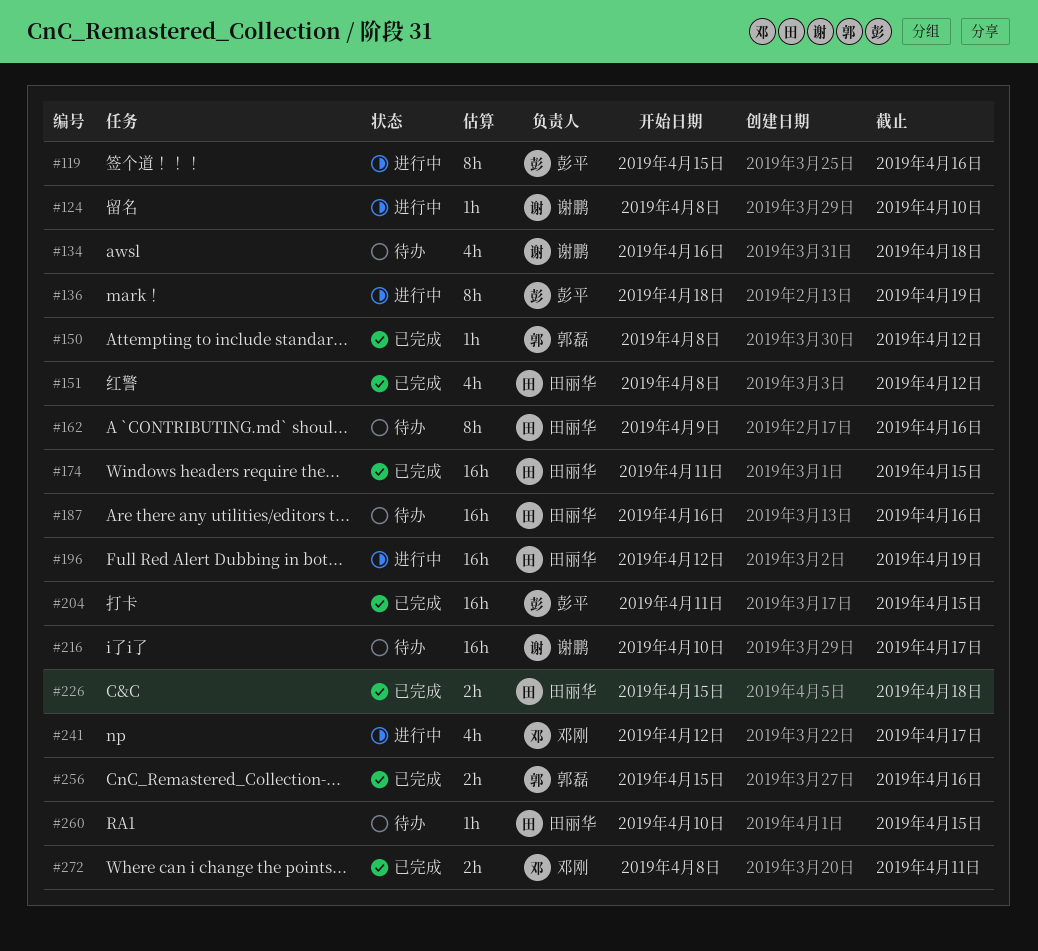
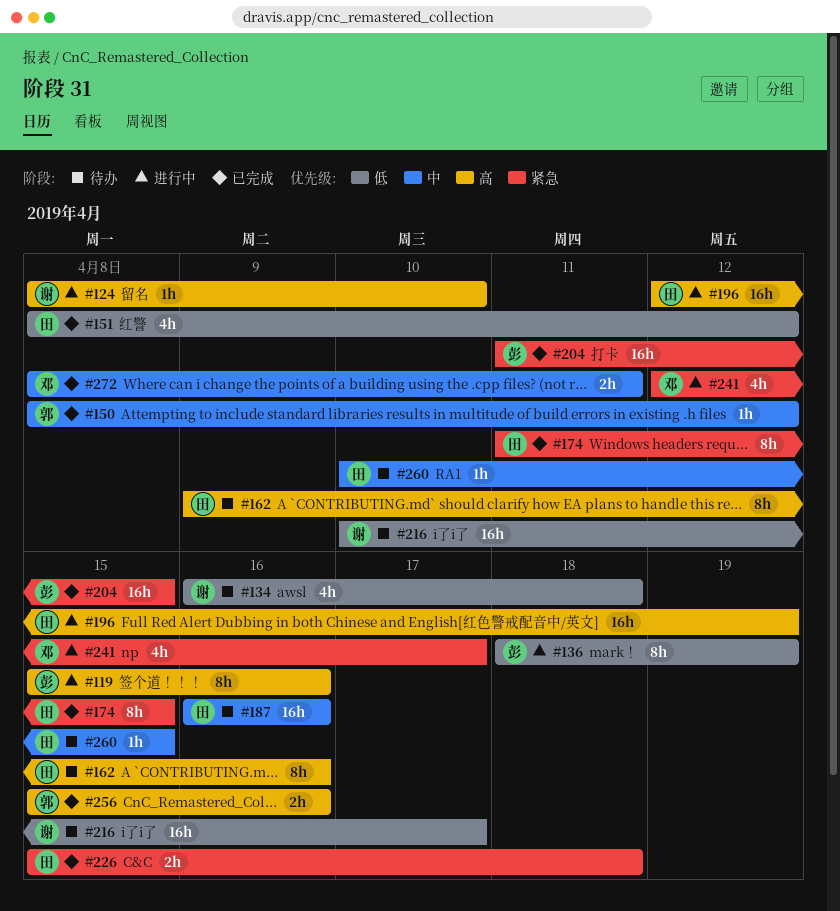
#174, estimate: 16h -> 8h

